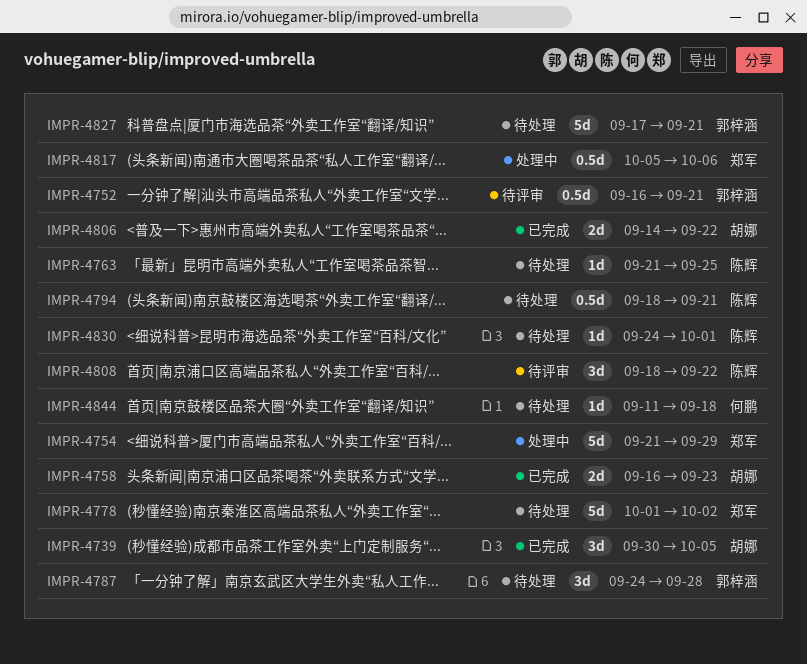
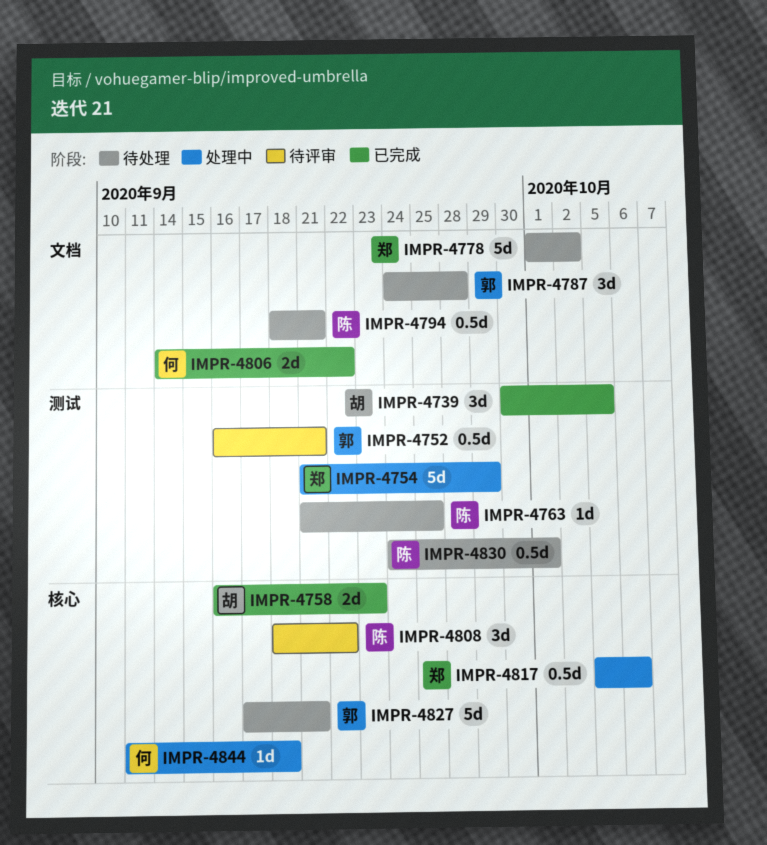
IMPR-4806, owner: 胡娜 -> 何鹏
IMPR-4830, estimate: 1d -> 0.5d
IMPR-4844, status: 待处理 -> 处理中

